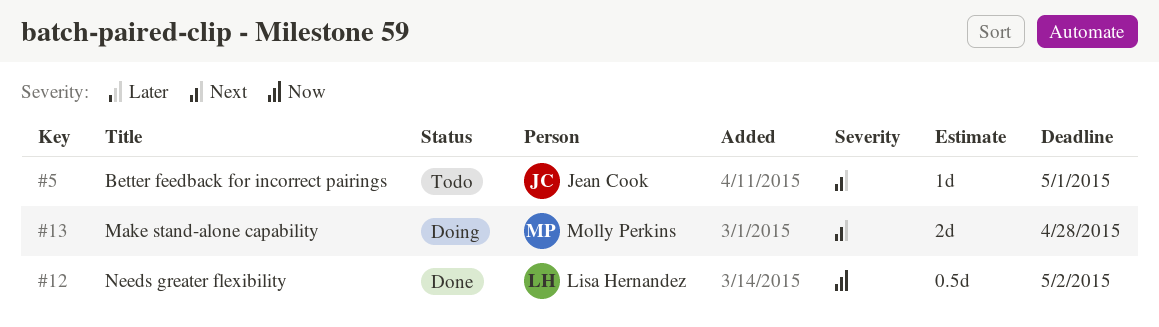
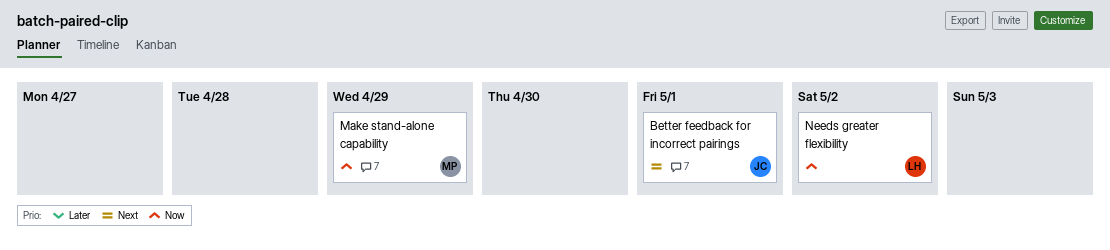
Make stand-alone capability, priority: Next -> Now
Make stand-alone capability, due: Apr 28 -> Apr 29

